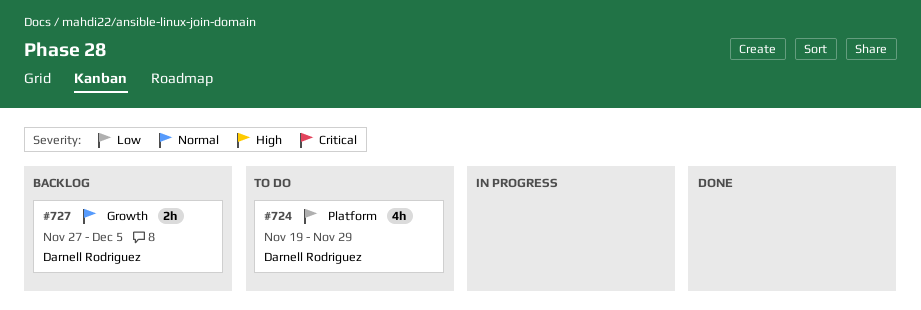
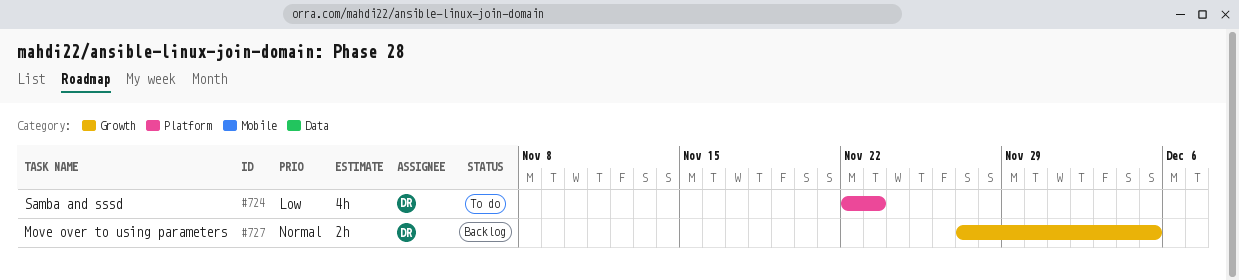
#724, start: Nov 19 -> Nov 22
#724, due: Nov 29 -> Nov 23

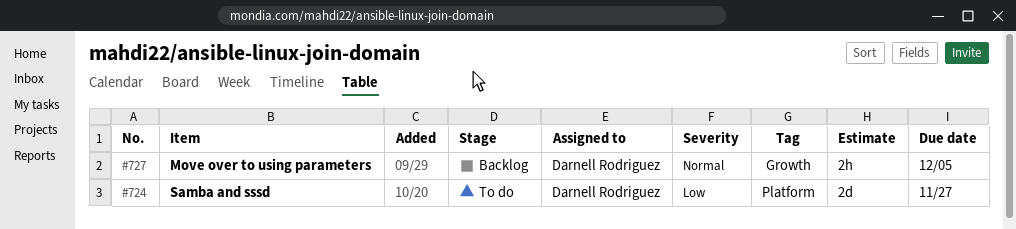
#724, estimate: 4h -> 2d
#724, due: Nov 23 -> Nov 27

